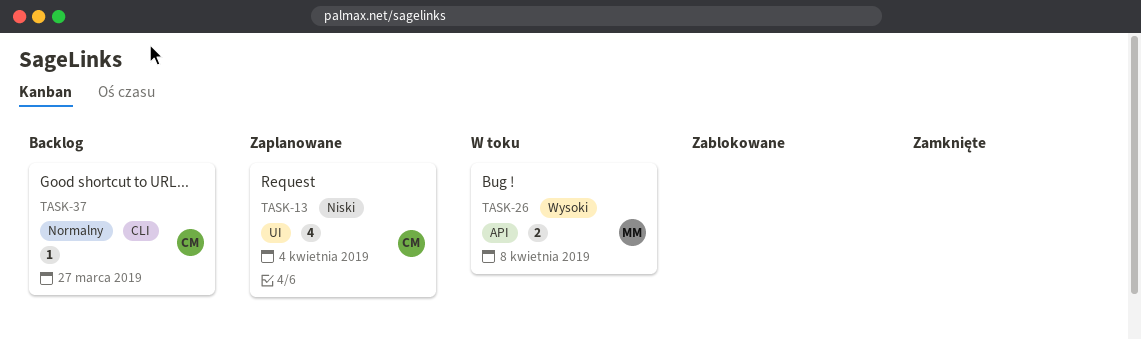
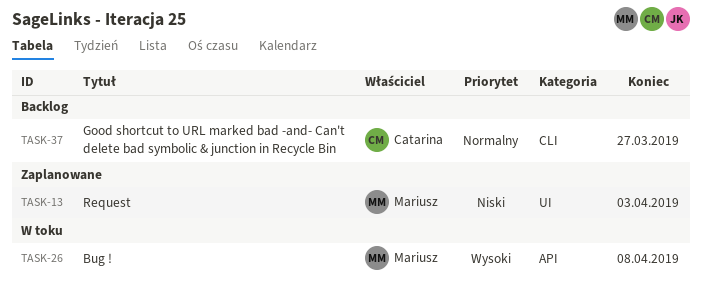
TASK-13, owner: Catarina -> Mariusz
TASK-13, due: Apr 4 -> Apr 3

